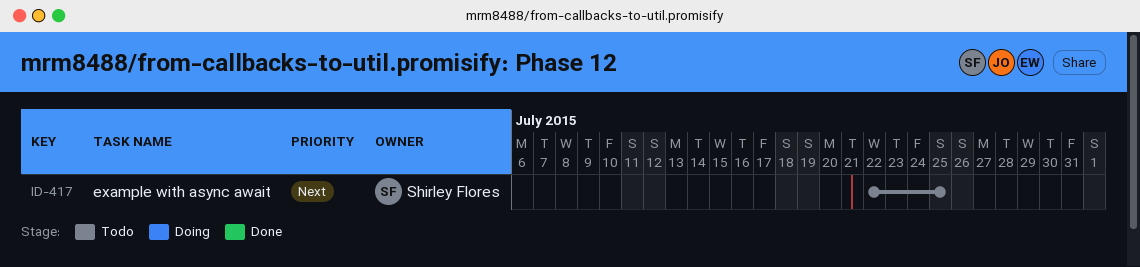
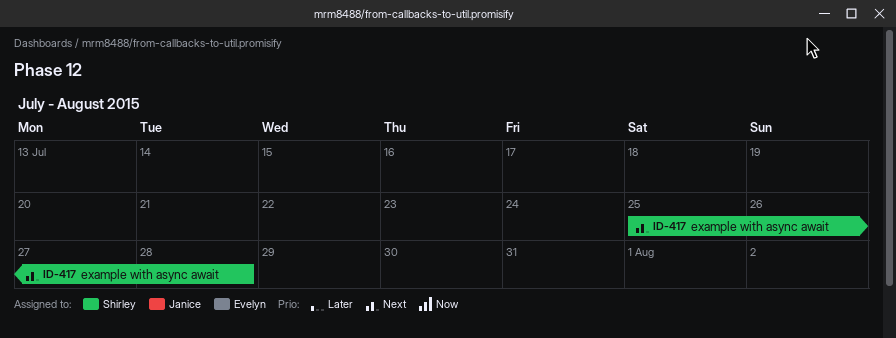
ID-417, start: Jul 22 -> Jul 25
ID-417, due: Jul 25 -> Jul 28

